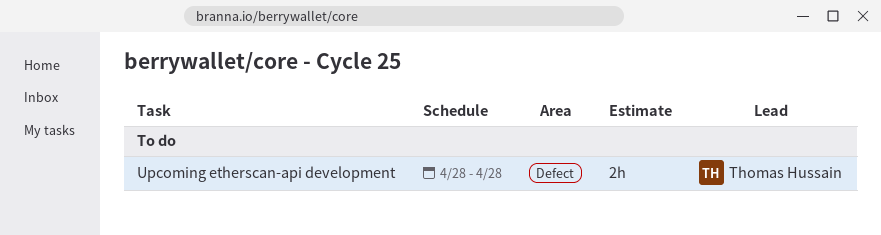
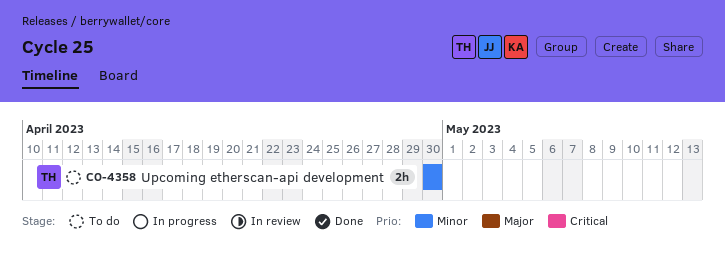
Upcoming etherscan-api development, start: Apr 28 -> Apr 30
Upcoming etherscan-api development, due: Apr 28 -> Apr 30

